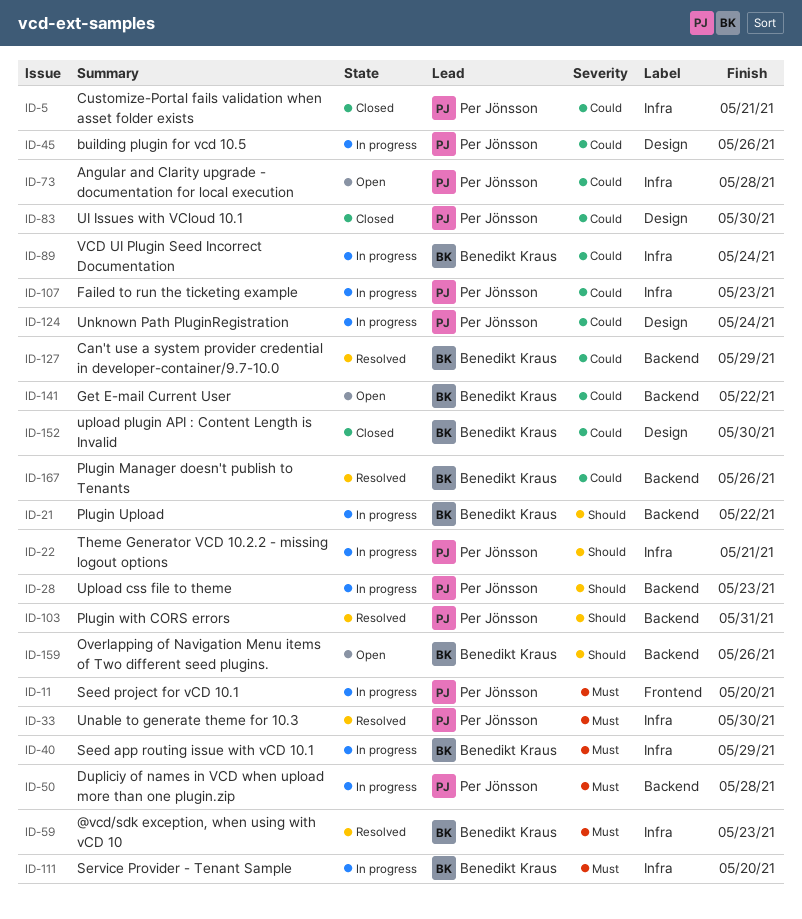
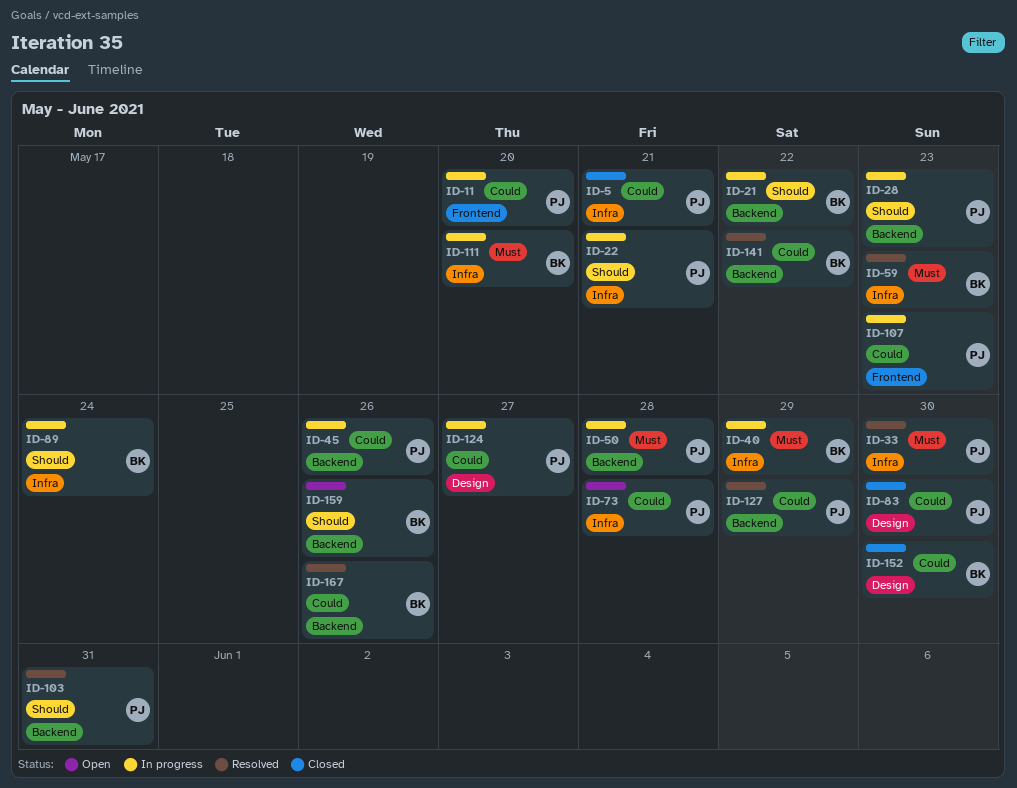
ID-11, priority: Must -> Could
ID-45, label: Design -> Backend
ID-89, priority: Could -> Should
ID-107, label: Infra -> Frontend
ID-124, due: May 24 -> May 27
ID-127, owner: Benedikt Kraus -> Per Jönsson
ID-141, status: Open -> Resolved

